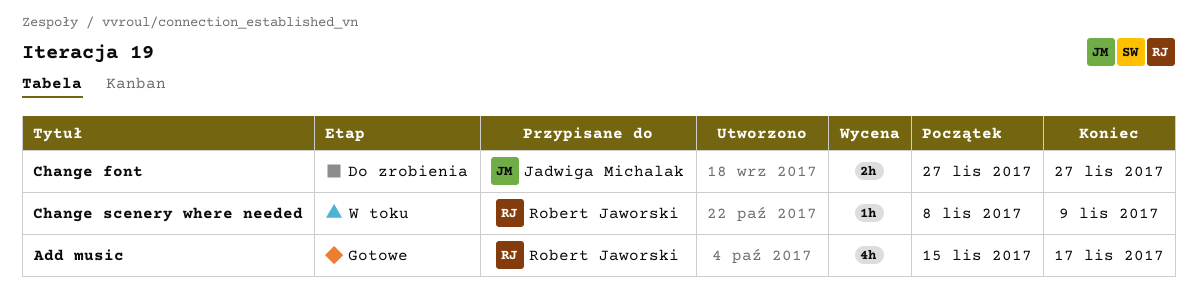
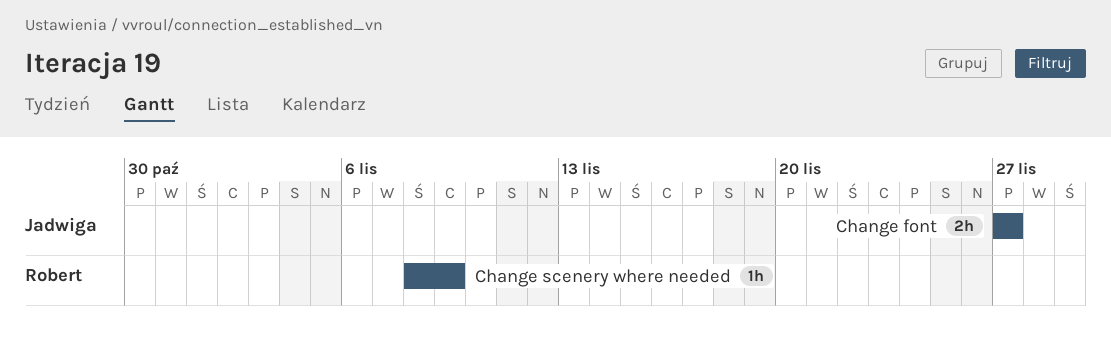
Add music: present -> none

